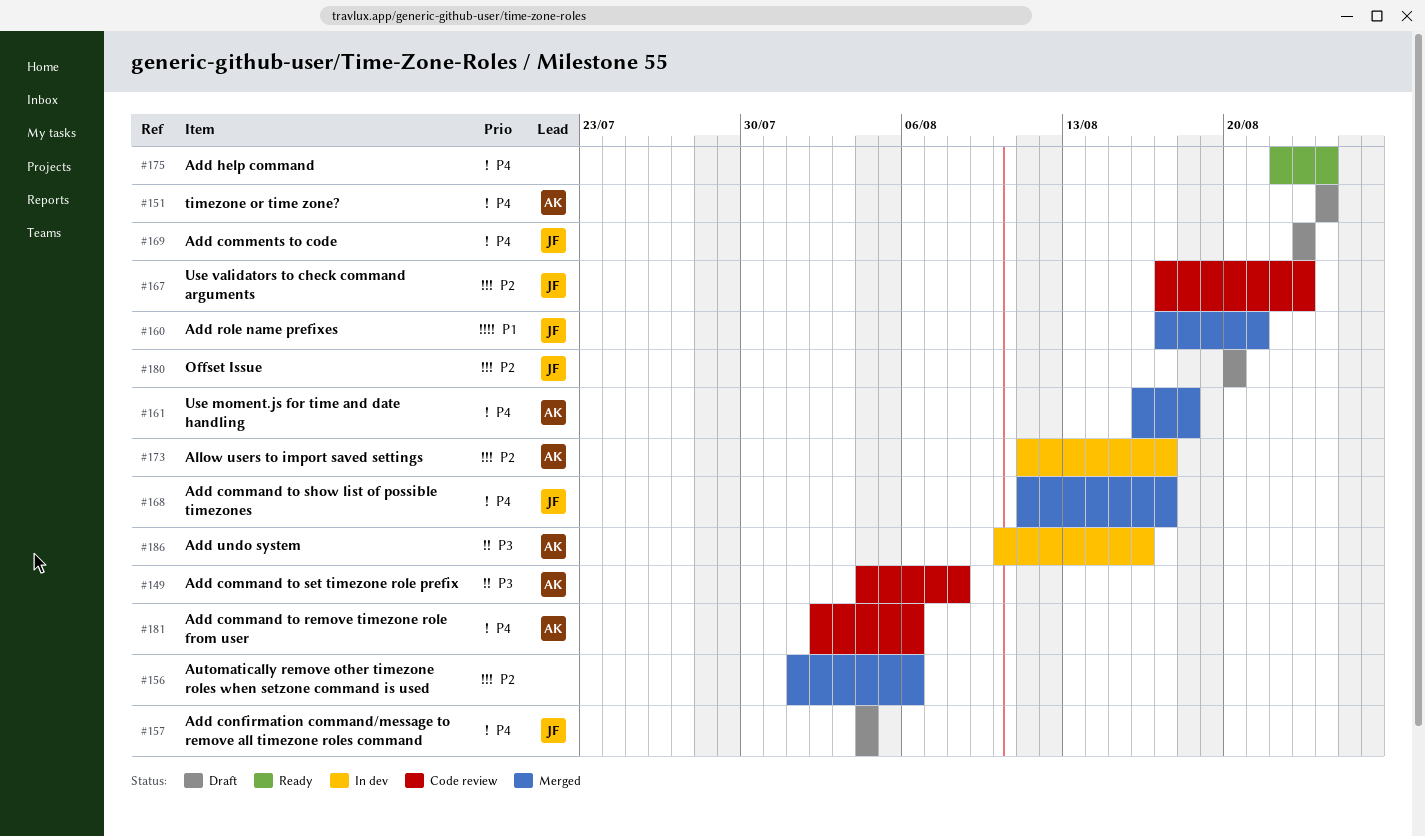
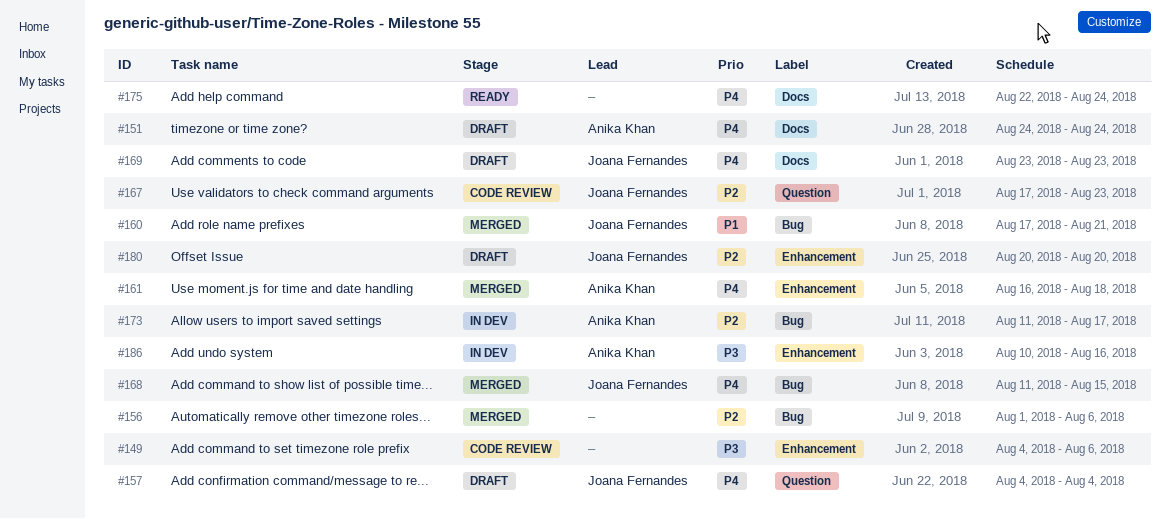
#149, owner: Anika Khan -> none
#149, due: Aug 8 -> Aug 6
#168, due: Aug 17 -> Aug 15
#181: present -> none

